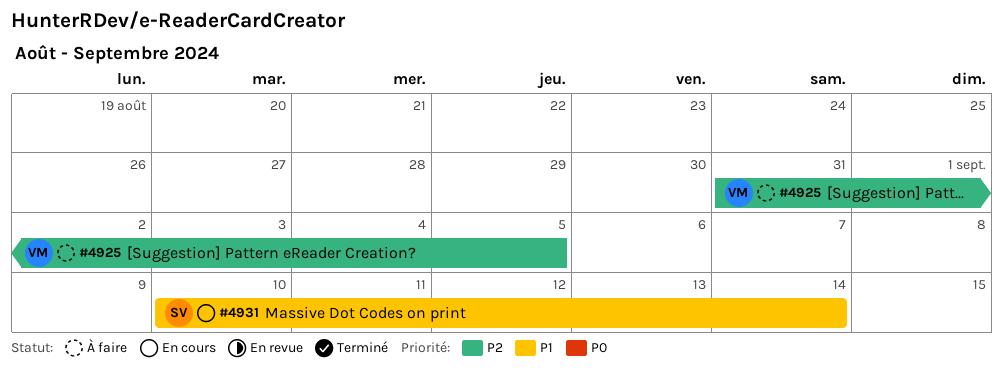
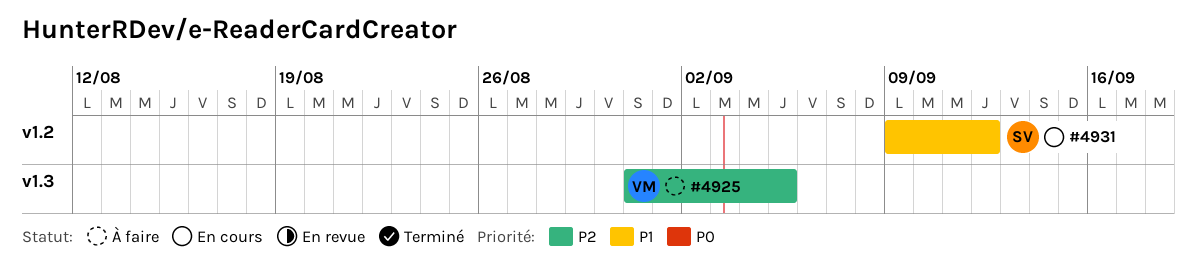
#4931, start: Sep 10 -> Sep 9
#4931, due: Sep 14 -> Sep 12

